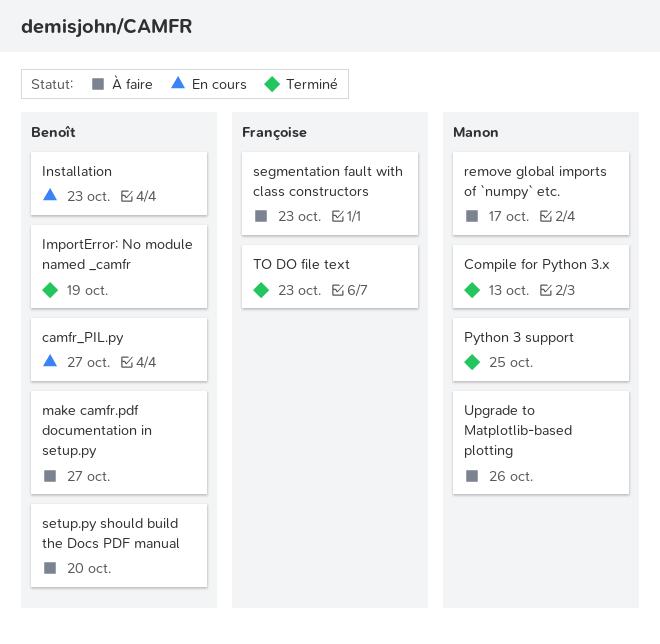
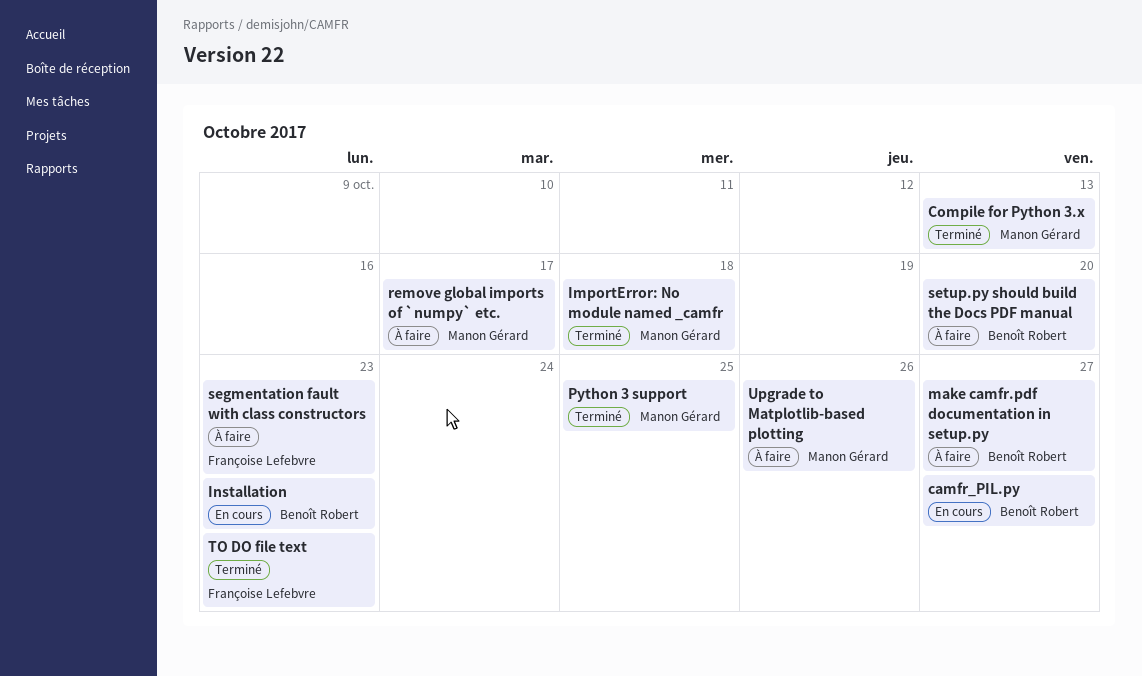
ImportError: No module named _camfr, owner: Benoît Robert -> Manon Gérard
ImportError: No module named _camfr, due: Oct 19 -> Oct 18

